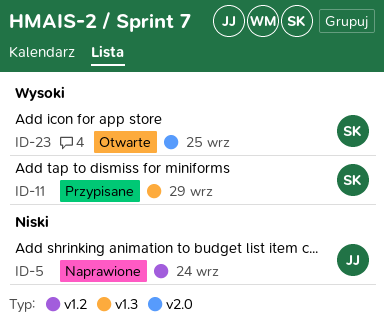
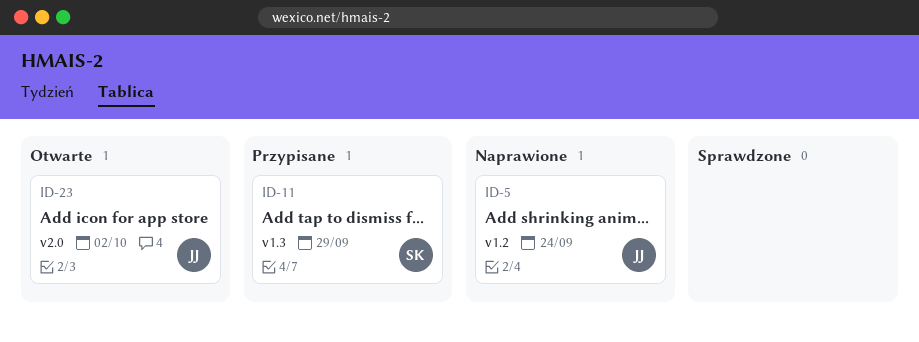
ID-23, owner: SK -> JJ
ID-23, due: Sep 25 -> Oct 2

